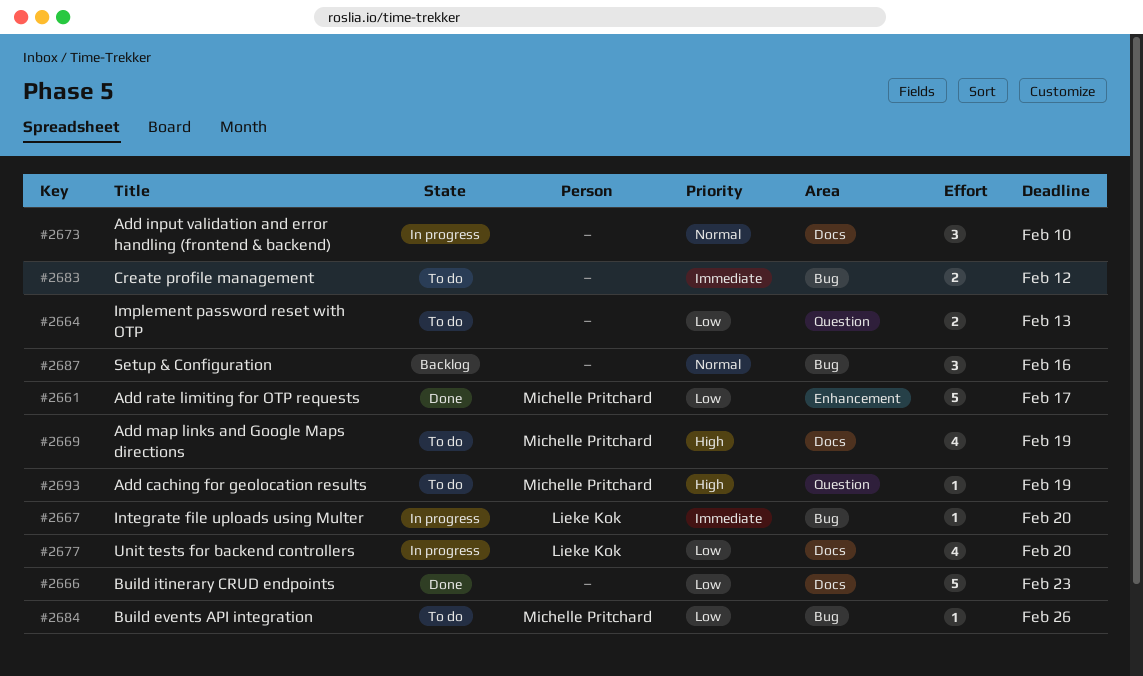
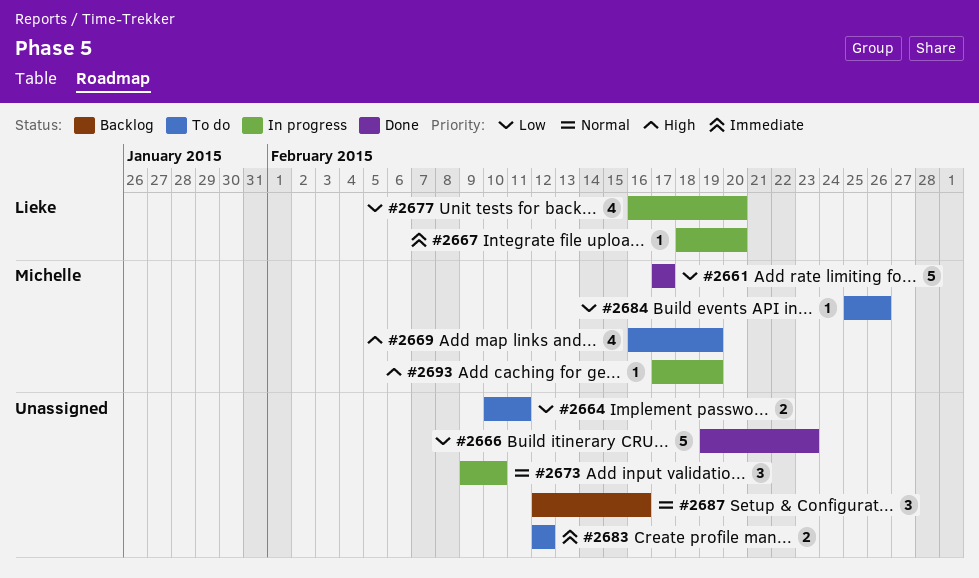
#2664, due: Feb 13 -> Feb 11
#2693, status: To do -> In progress

